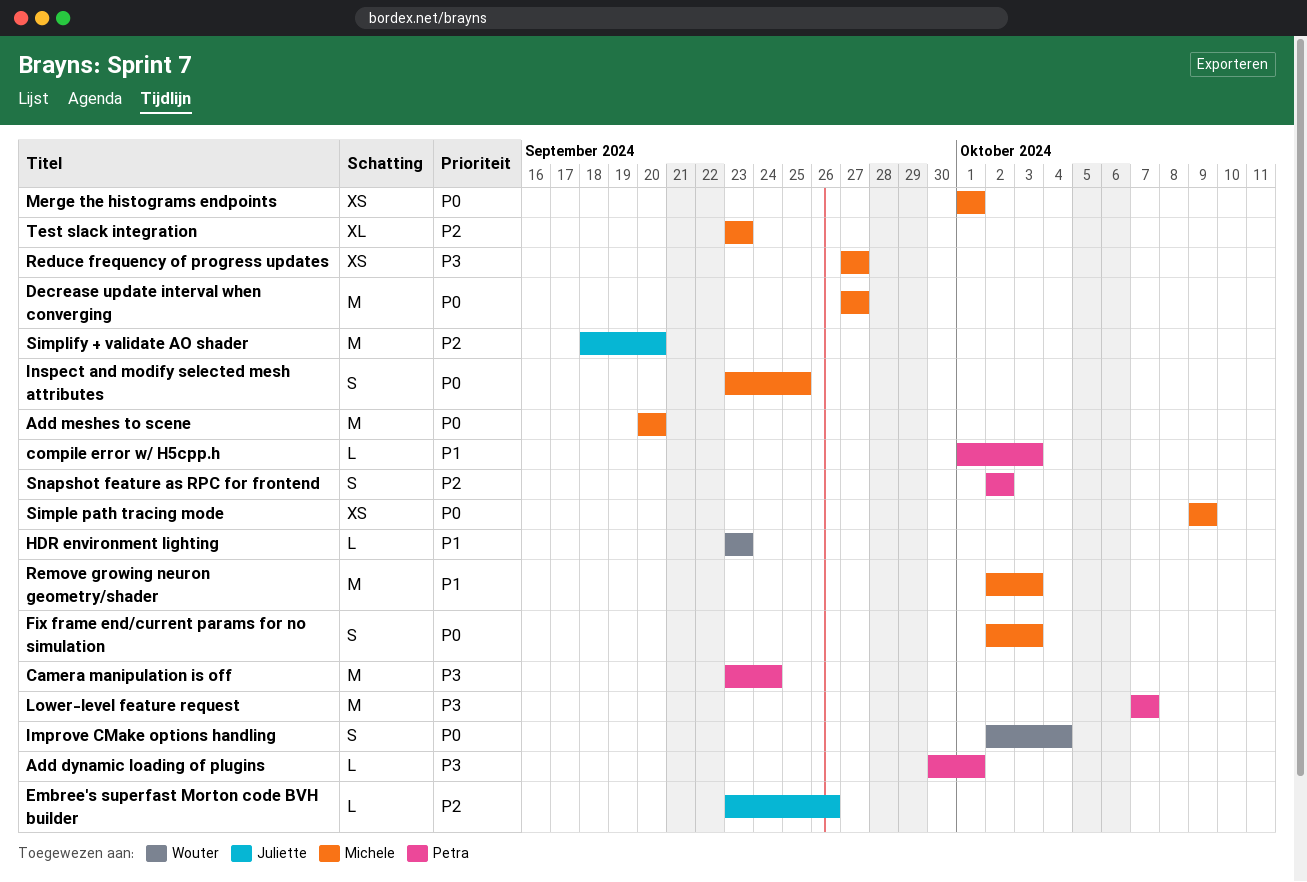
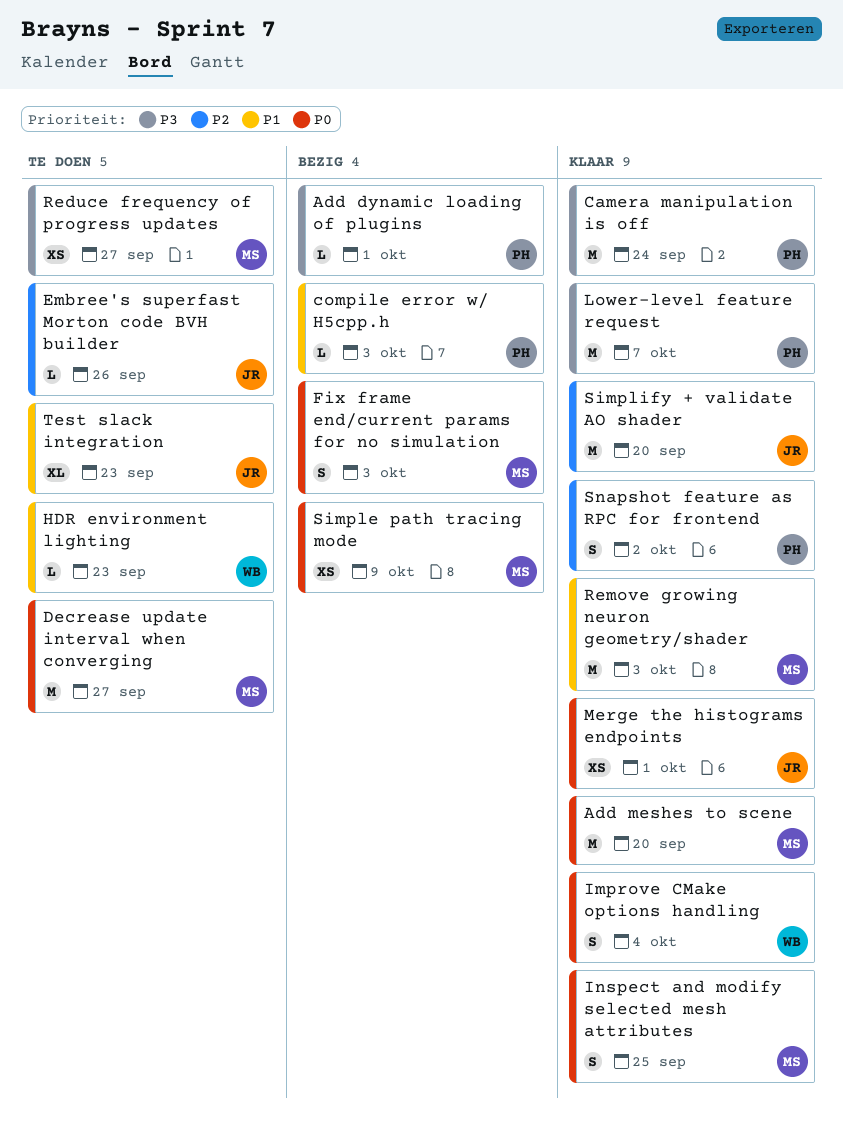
Merge the histograms endpoints, owner: Michele -> Juliette
Test slack integration, owner: Michele -> Juliette
Test slack integration, priority: P2 -> P1

